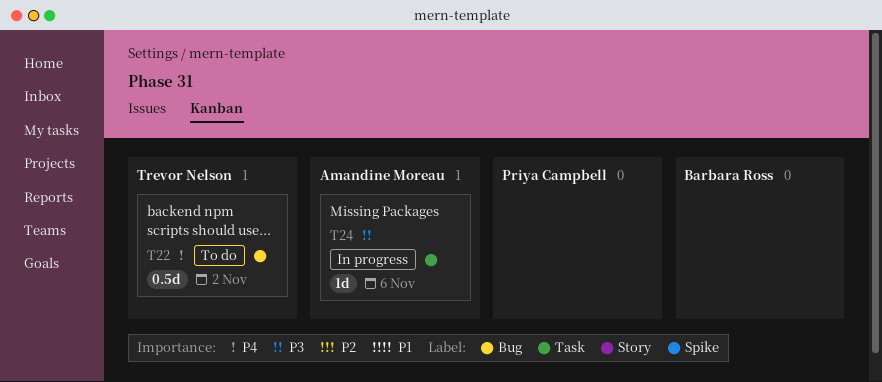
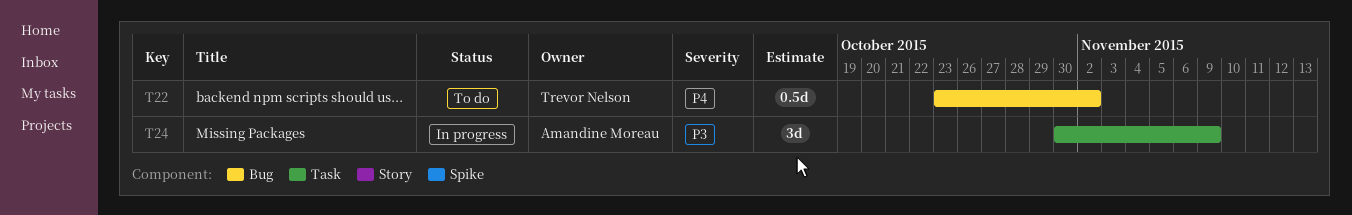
T24, estimate: 1d -> 3d
T24, due: Nov 6 -> Nov 9

